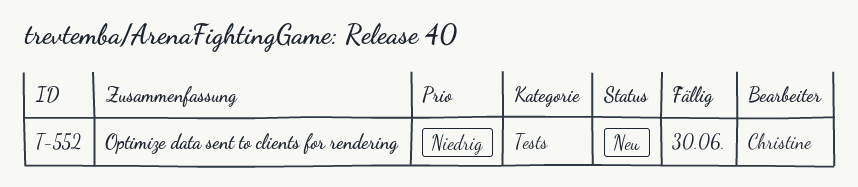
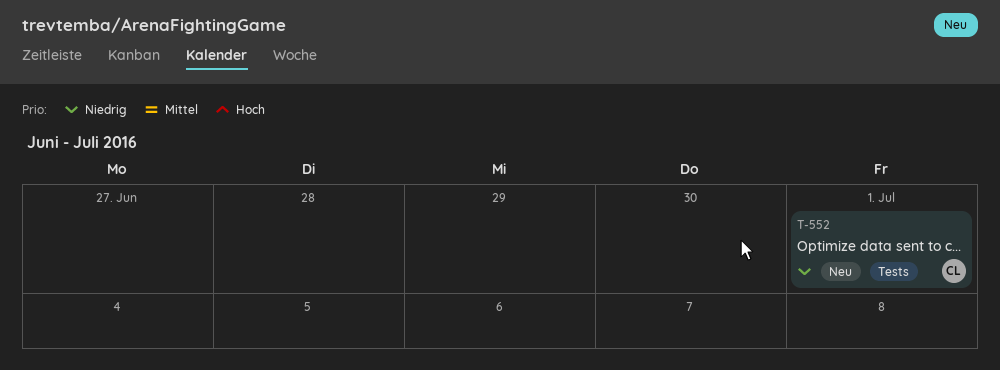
T-552, due: Jun 30 -> Jul 1

